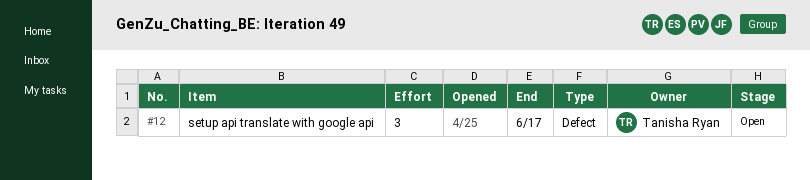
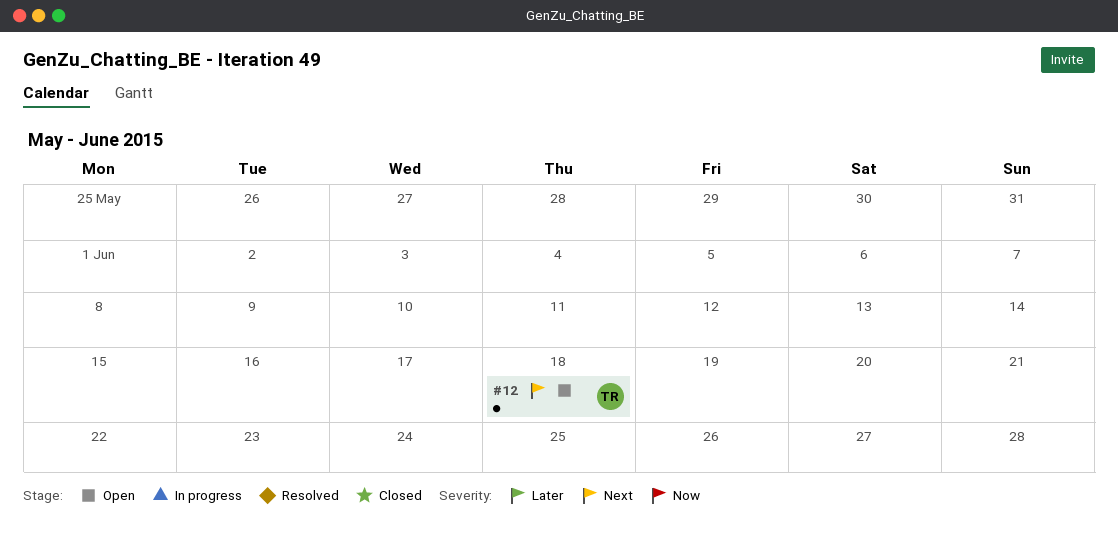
#12, estimate: 3 -> 1
#12, due: Jun 17 -> Jun 18

